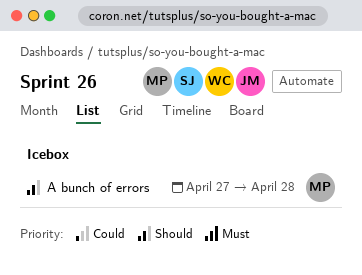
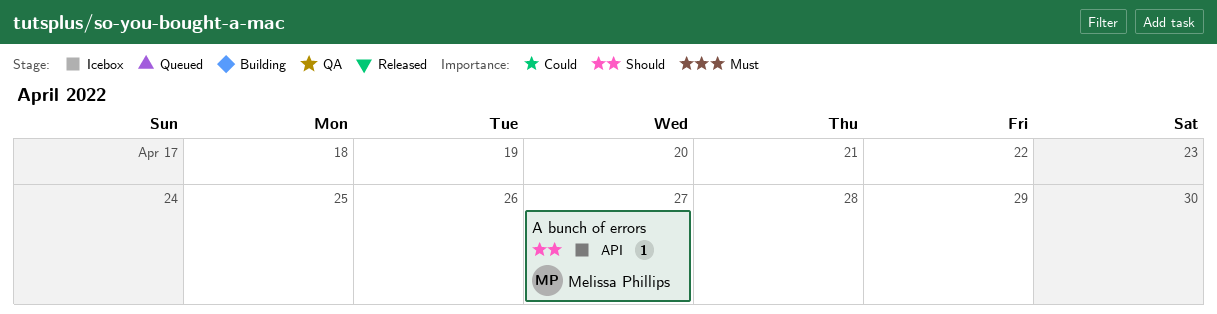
A bunch of errors, due: Apr 28 -> Apr 27

